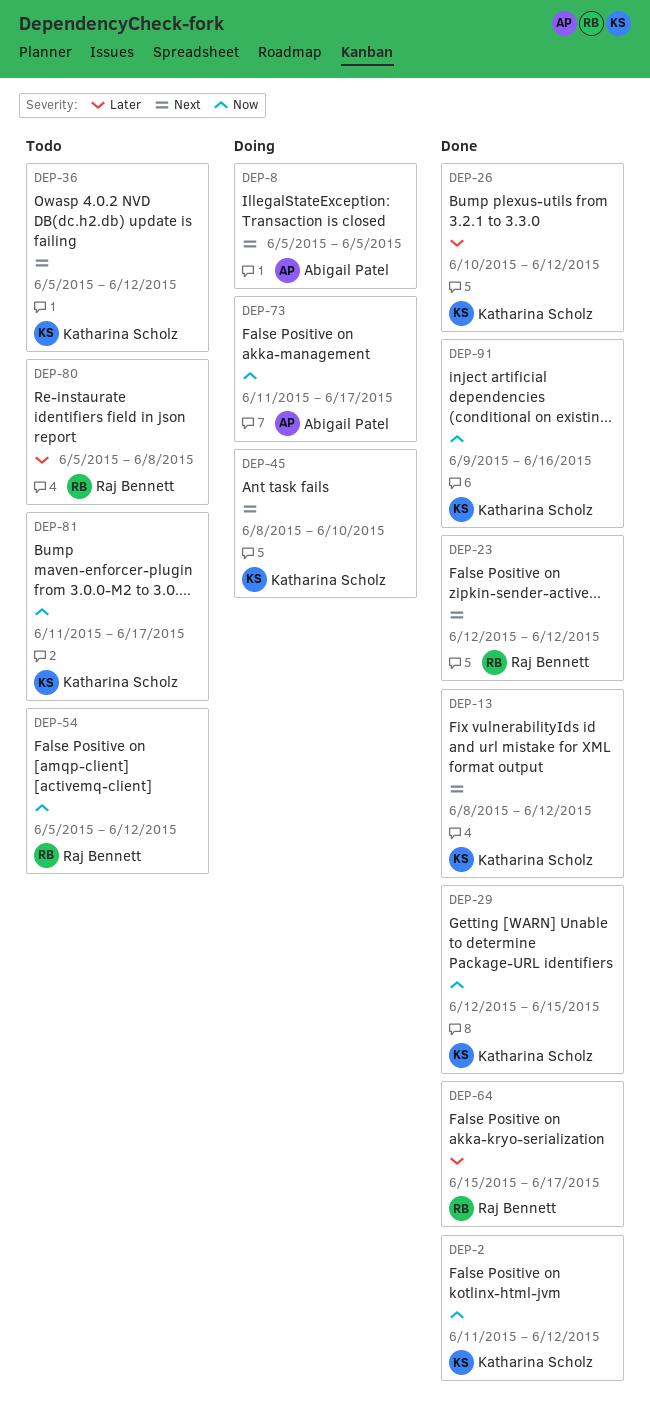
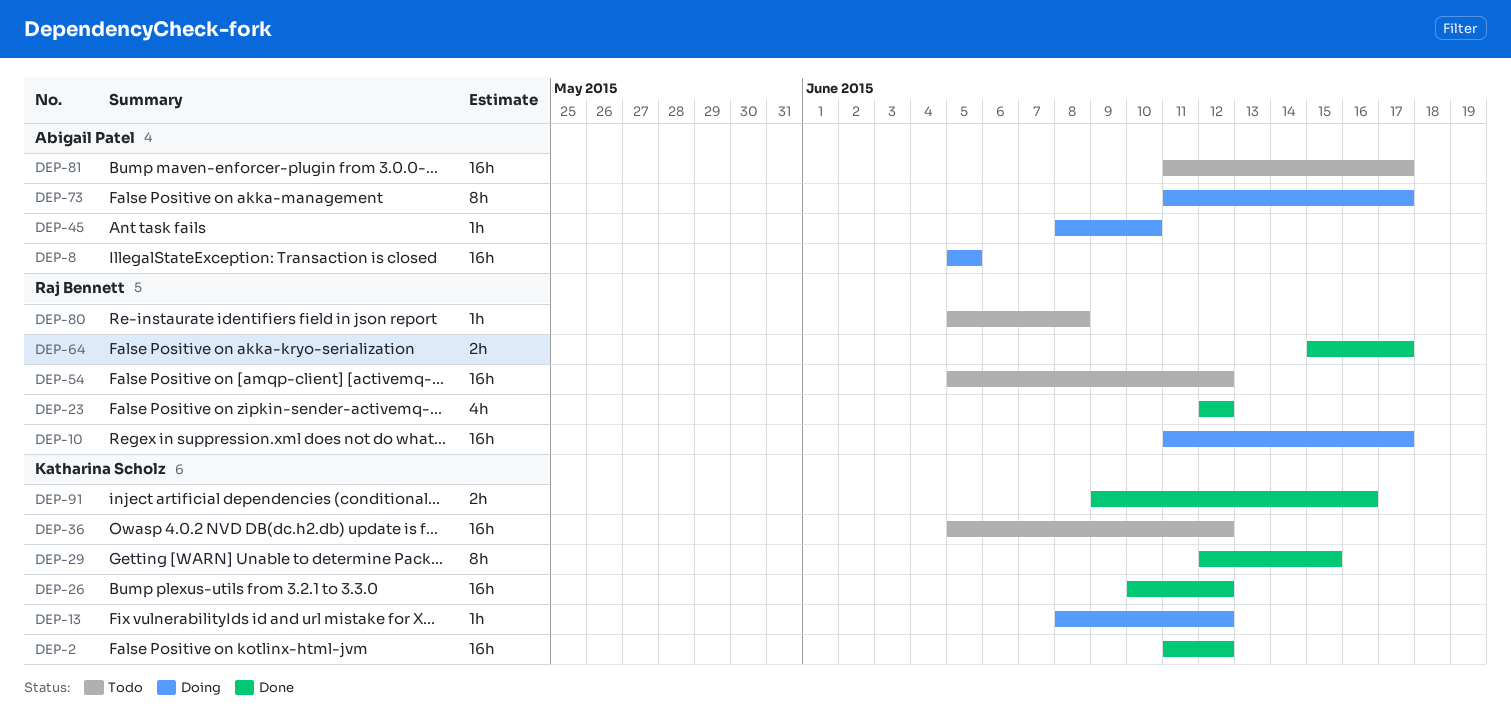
DEP-10: none -> present
DEP-13, status: Done -> Doing
DEP-45, owner: Katharina Scholz -> Abigail Patel
DEP-81, owner: Katharina Scholz -> Abigail Patel

